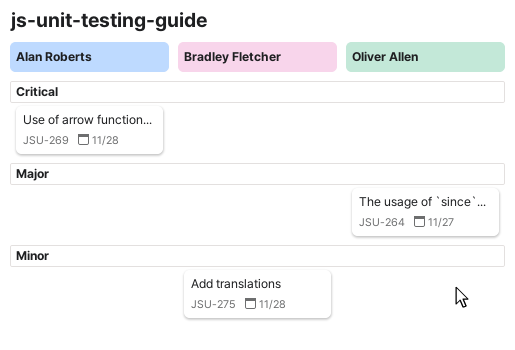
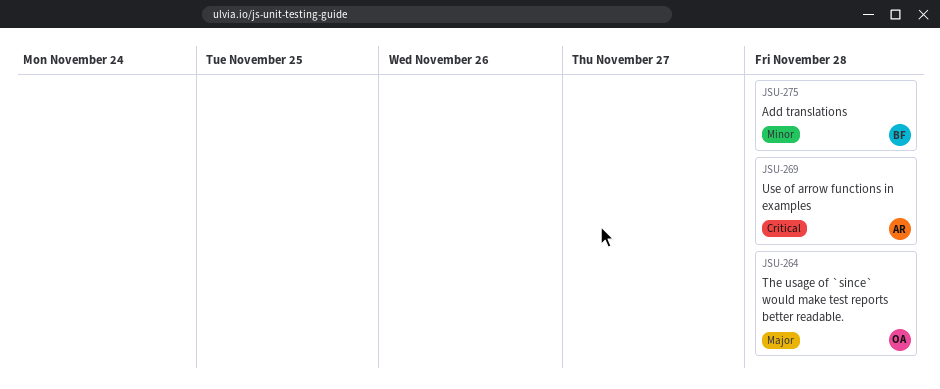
JSU-264, due: Nov 27 -> Nov 28

